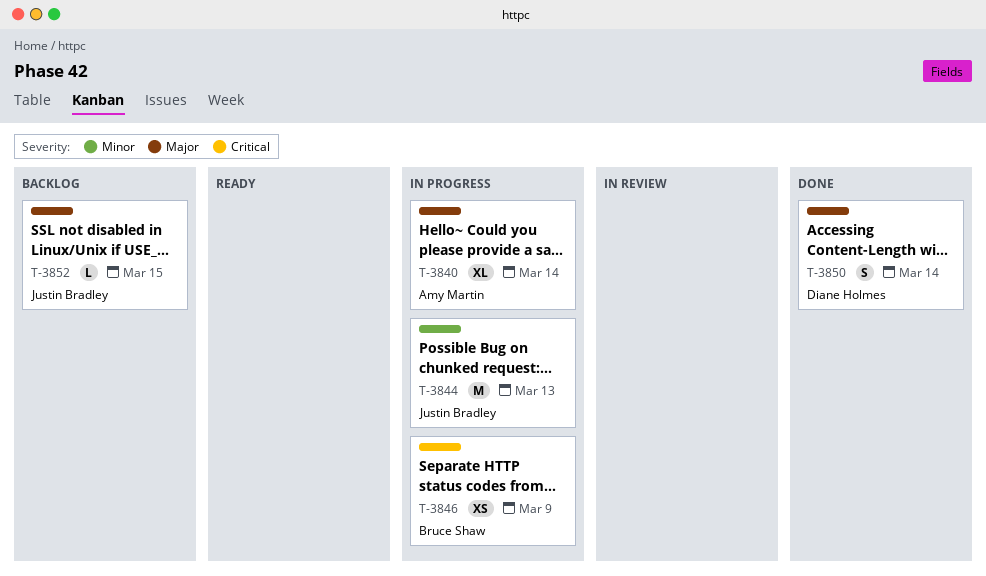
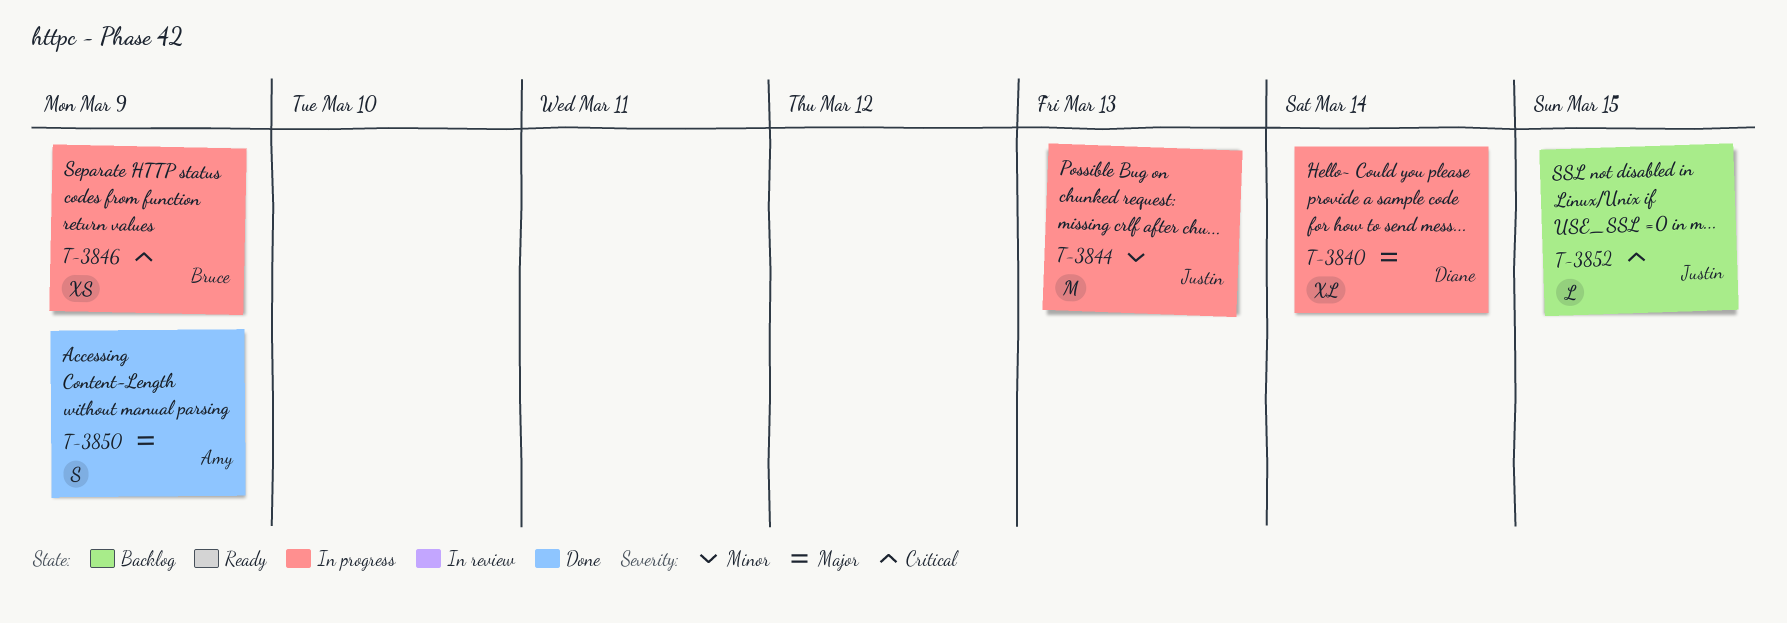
T-3840, owner: Amy Martin -> Diane Holmes
T-3850, owner: Diane Holmes -> Amy Martin
T-3850, due: Mar 14 -> Mar 9
T-3852, priority: Major -> Critical

